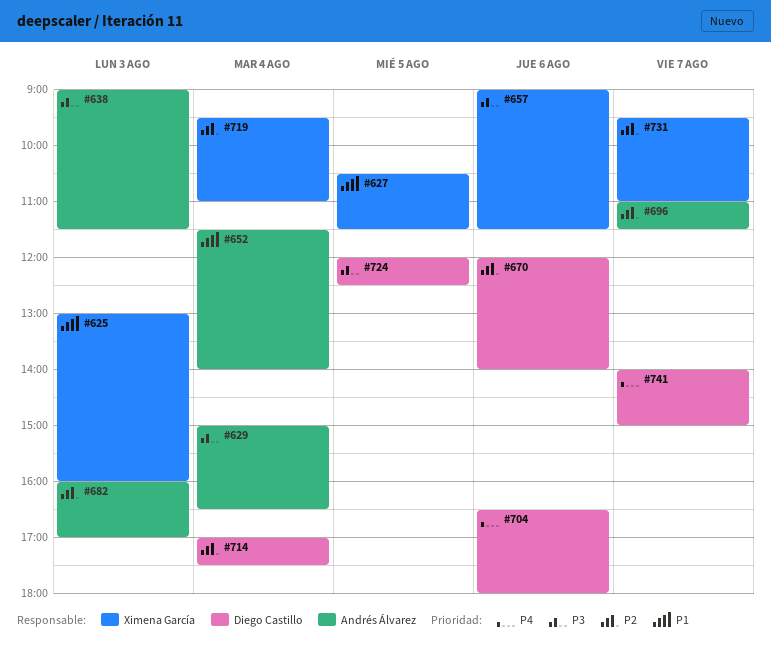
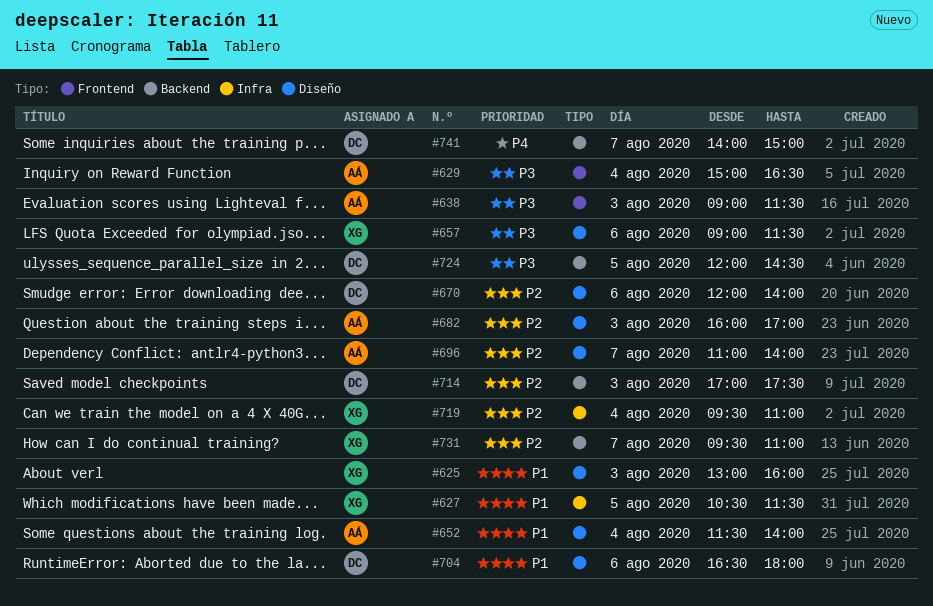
#696, ends: 11:30 -> 14:00
#704, priority: P4 -> P1
#714, day: Aug 4 -> Aug 3
#724, ends: 12:30 -> 14:30

